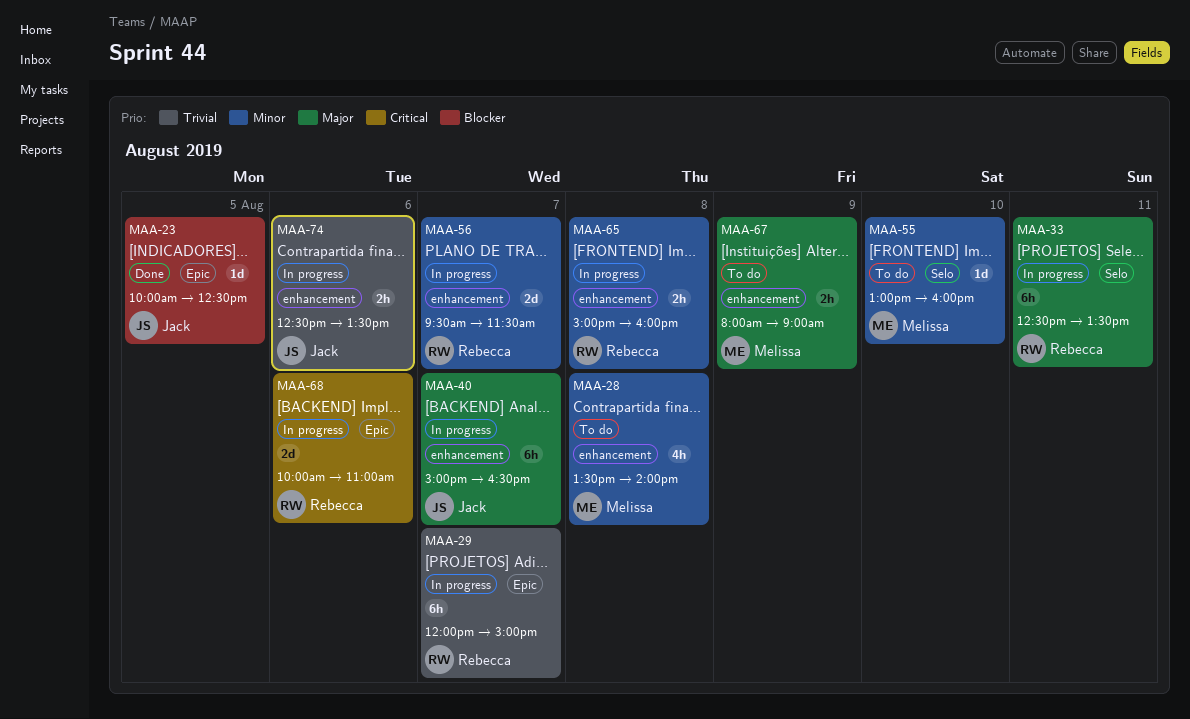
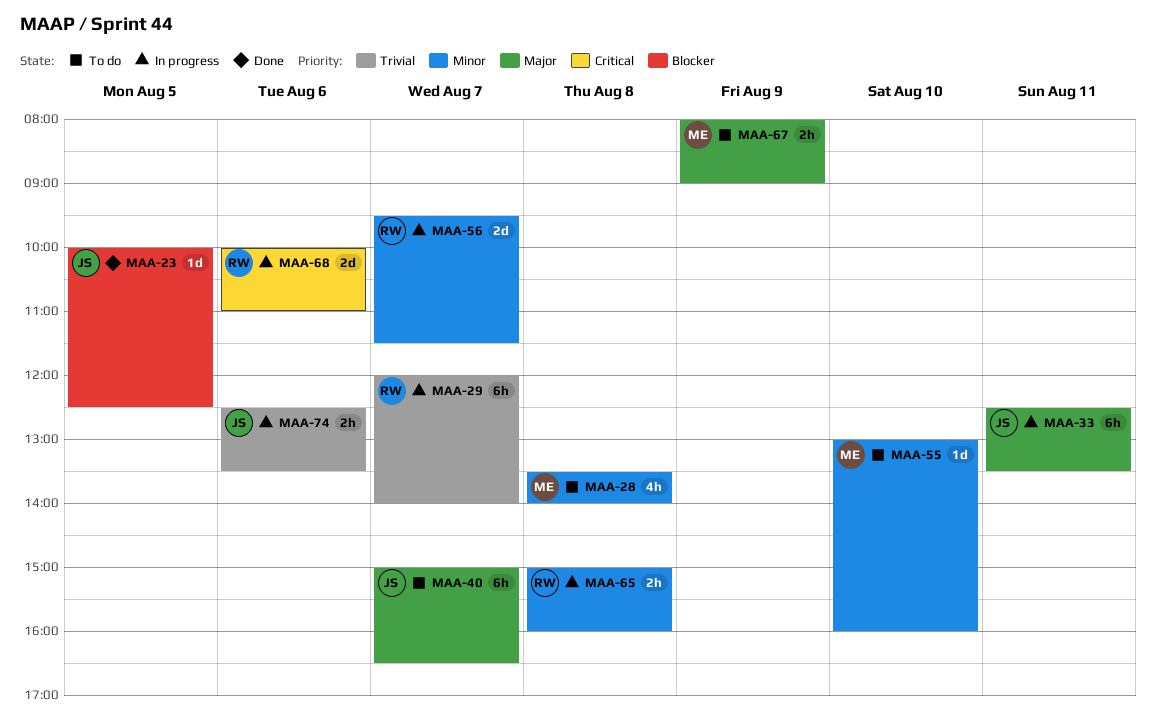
MAA-29, ends: 15:00 -> 14:00
MAA-33, owner: Rebecca -> Jack
MAA-40, status: In progress -> To do

